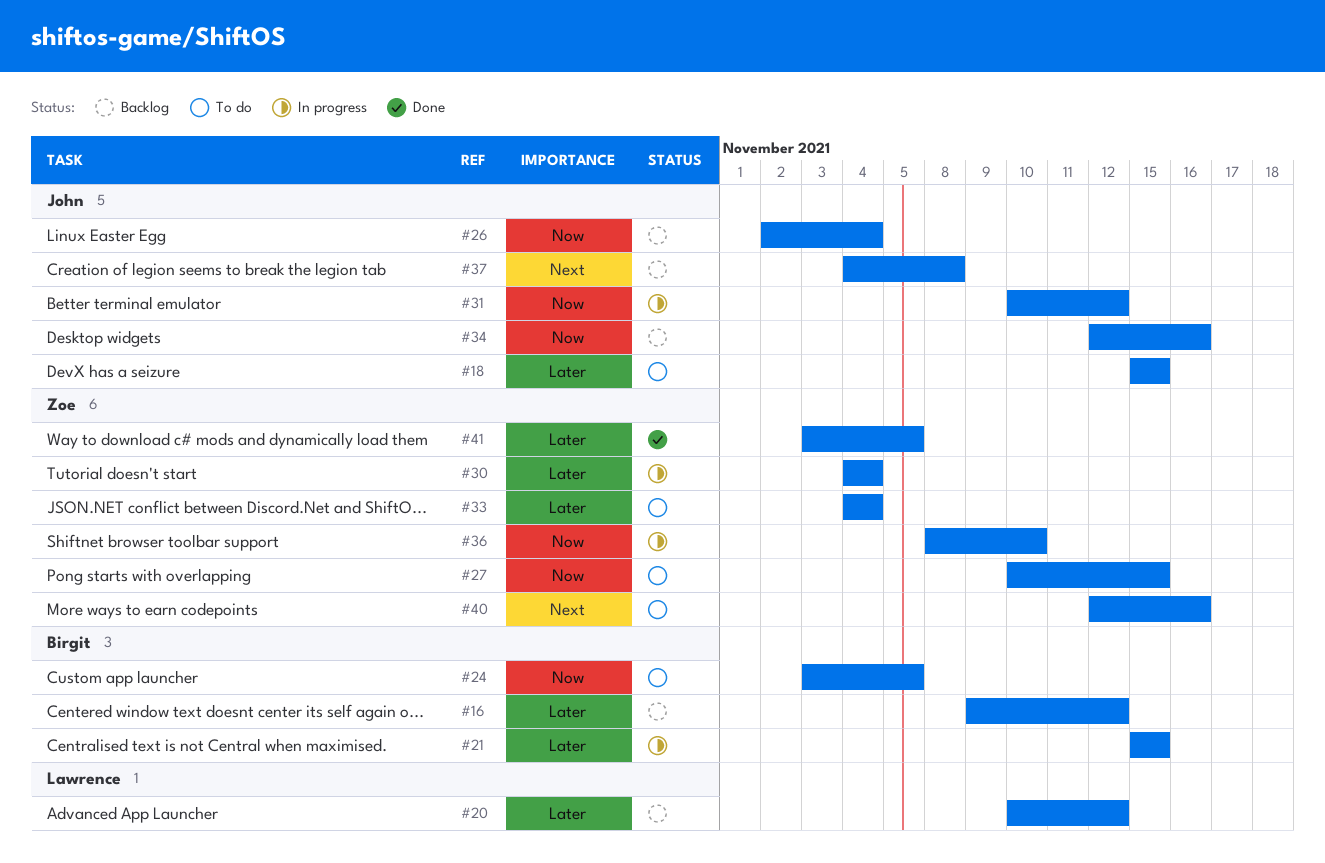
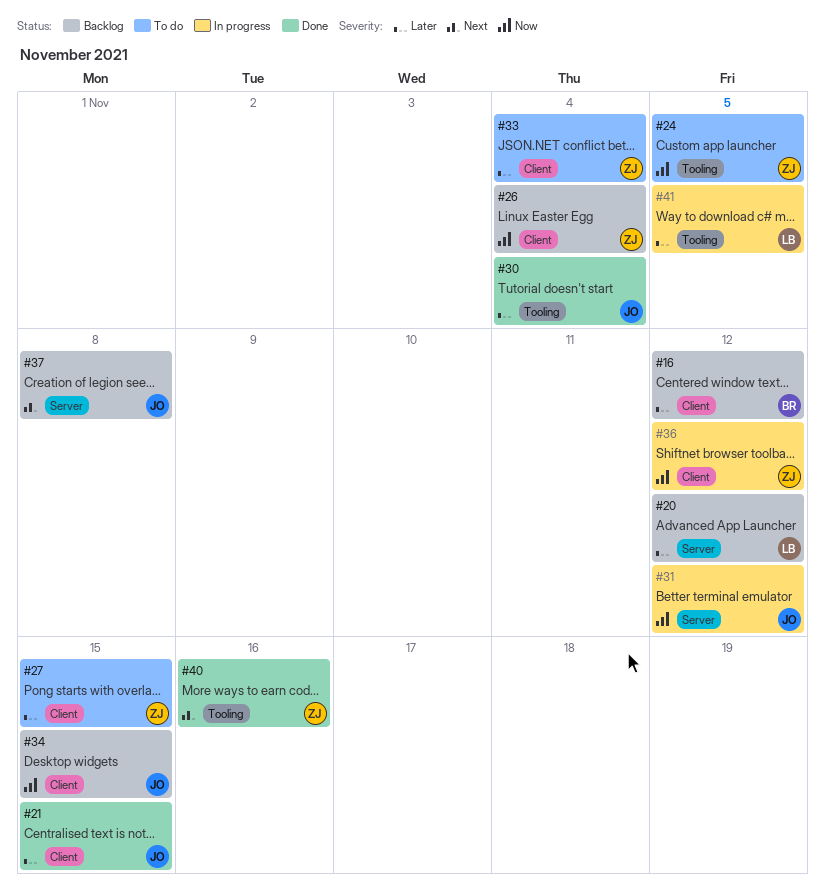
#18: present -> none
#21, status: In progress -> Done
#21, owner: Birgit -> John
#24, owner: Birgit -> Zoe
#26, owner: John -> Zoe
#27, priority: Now -> Later
#30, status: In progress -> Done
#30, owner: Zoe -> John
#34, due: Nov 16 -> Nov 15
#36, due: Nov 10 -> Nov 12
#40, status: To do -> Done
#41, status: Done -> In progress
#41, owner: Zoe -> Lawrence

